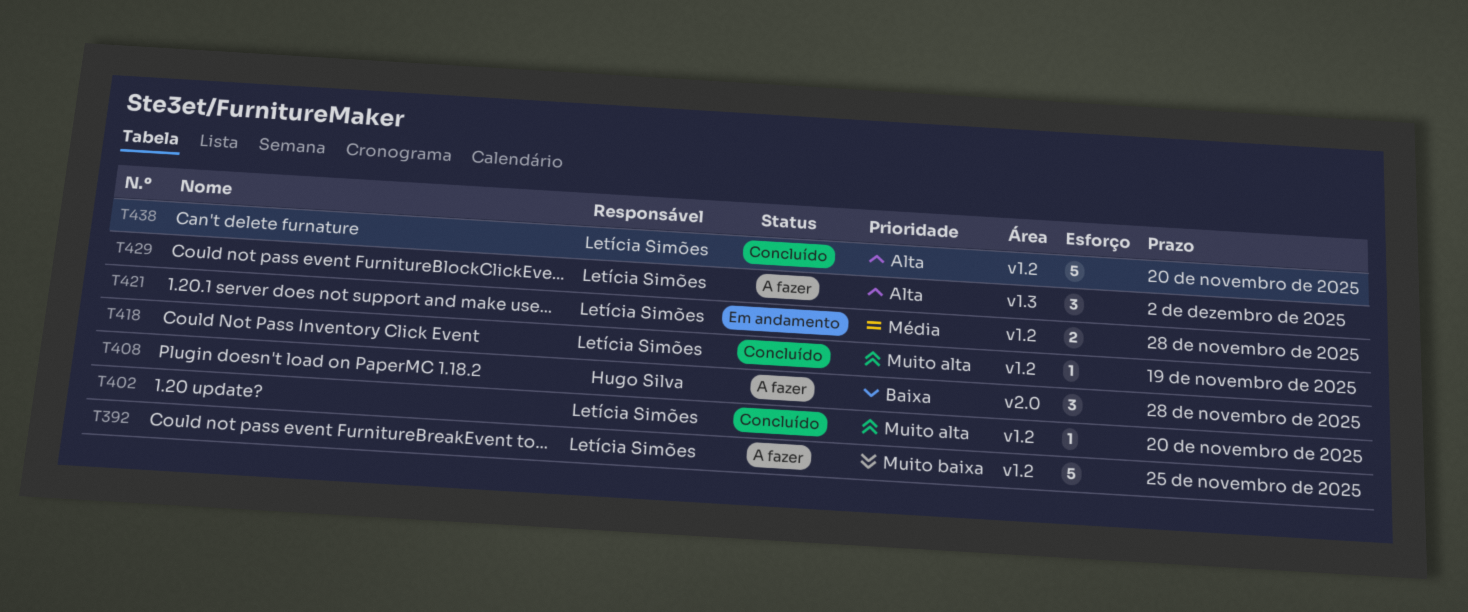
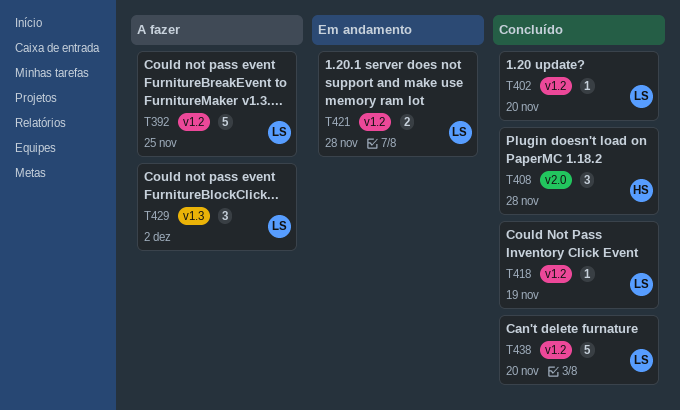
T408, status: A fazer -> Concluído

